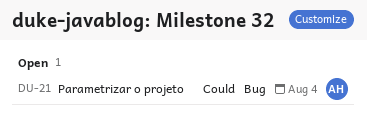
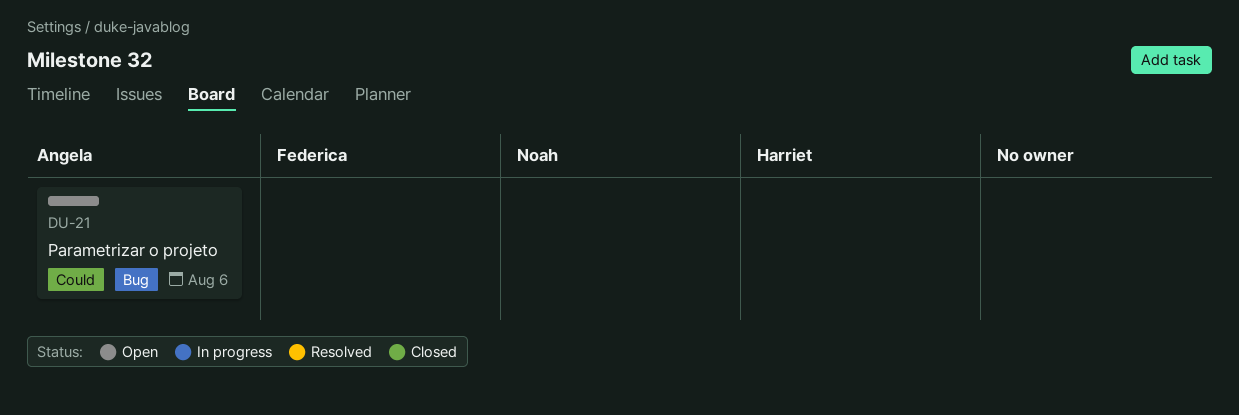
DU-21, due: Aug 4 -> Aug 6

